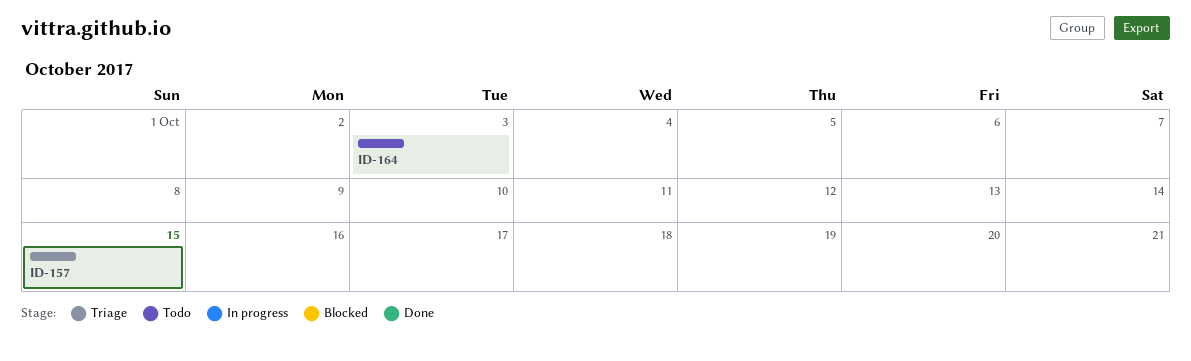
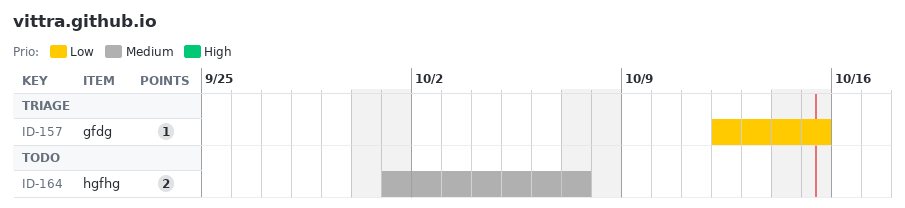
ID-164, due: Oct 3 -> Oct 7

